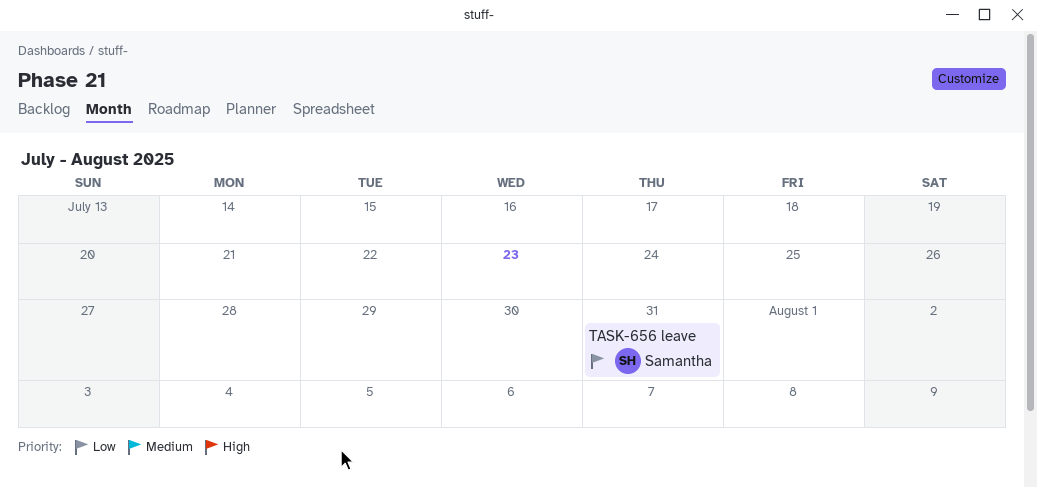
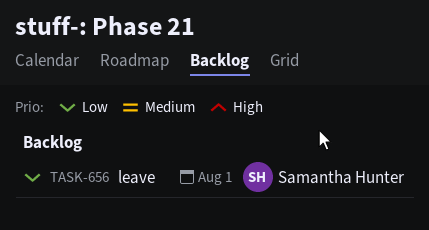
TASK-656, due: Jul 31 -> Aug 1

